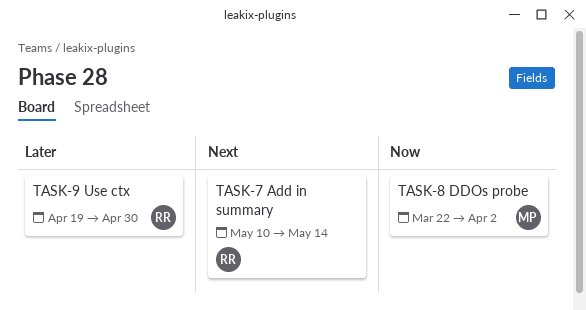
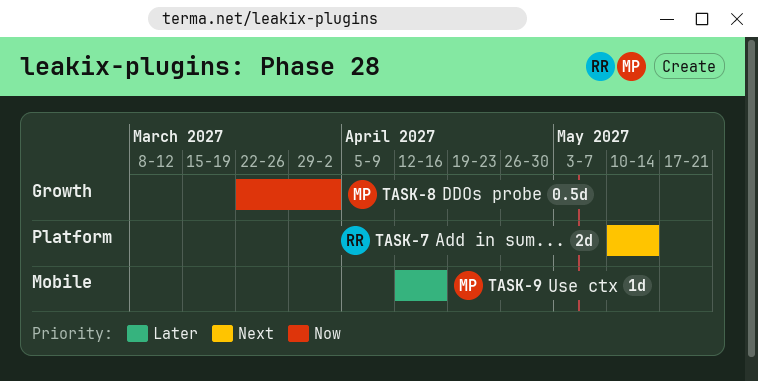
TASK-9, owner: RR -> MP
TASK-9, start: Apr 19 -> Apr 12
TASK-9, due: Apr 30 -> Apr 16

